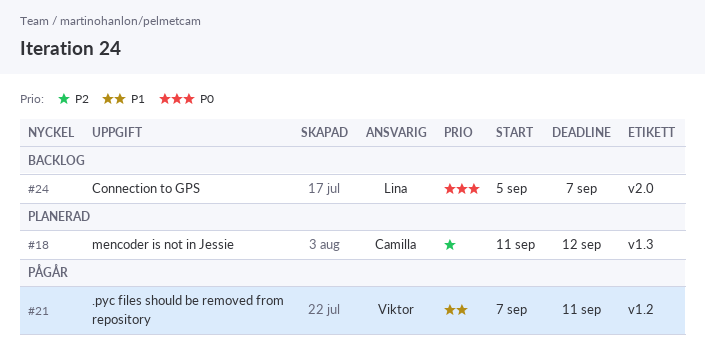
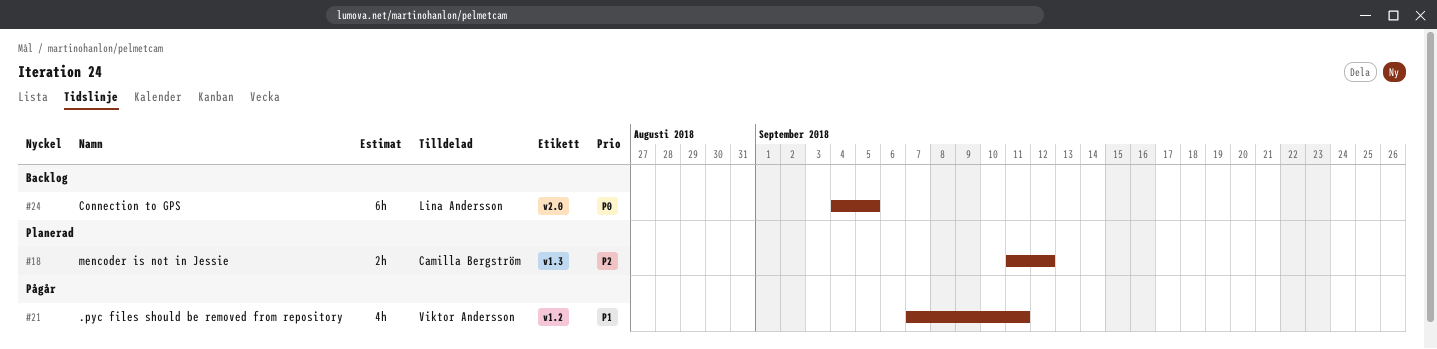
#24, start: Sep 5 -> Sep 4
#24, due: Sep 7 -> Sep 5

